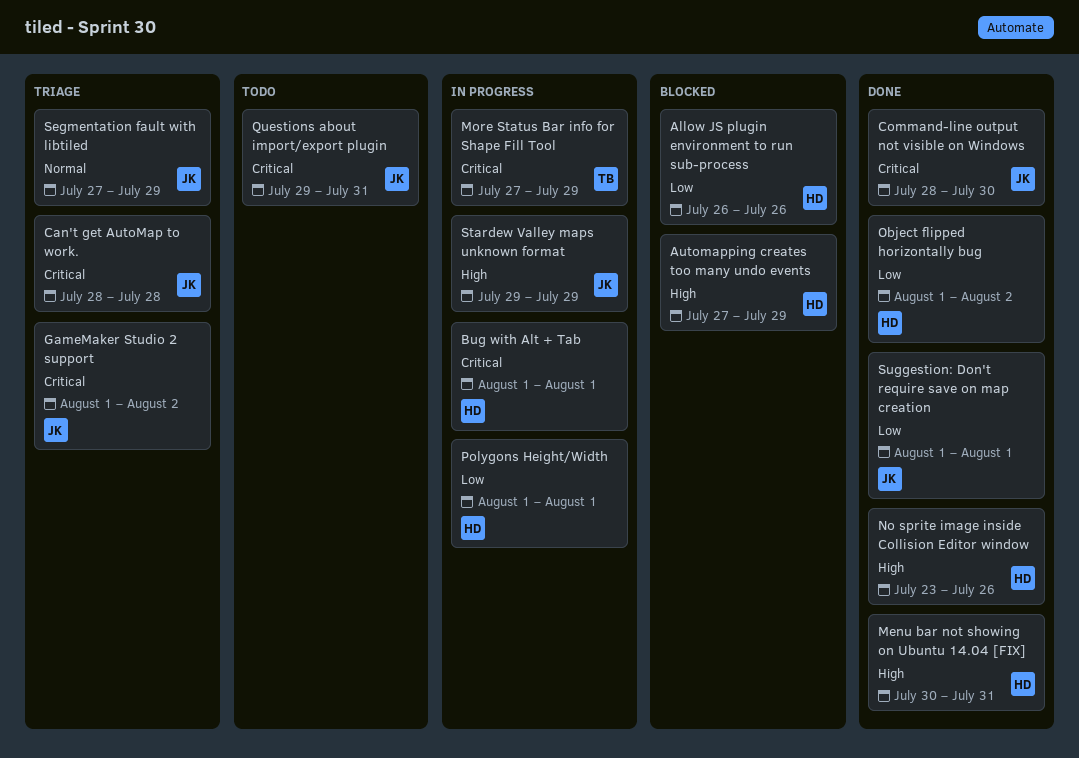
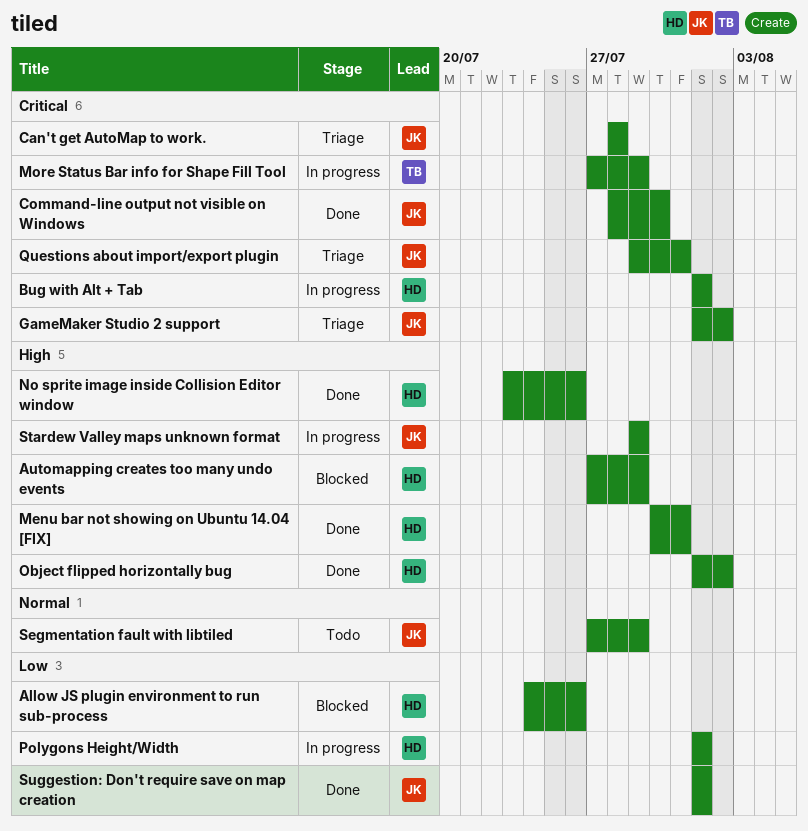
Allow JS plugin environment to run sub-process, start: Jul 26 -> Jul 24
Object flipped horizontally bug, priority: Low -> High
Questions about import/export plugin, status: Todo -> Triage
Segmentation fault with libtiled, status: Triage -> Todo

